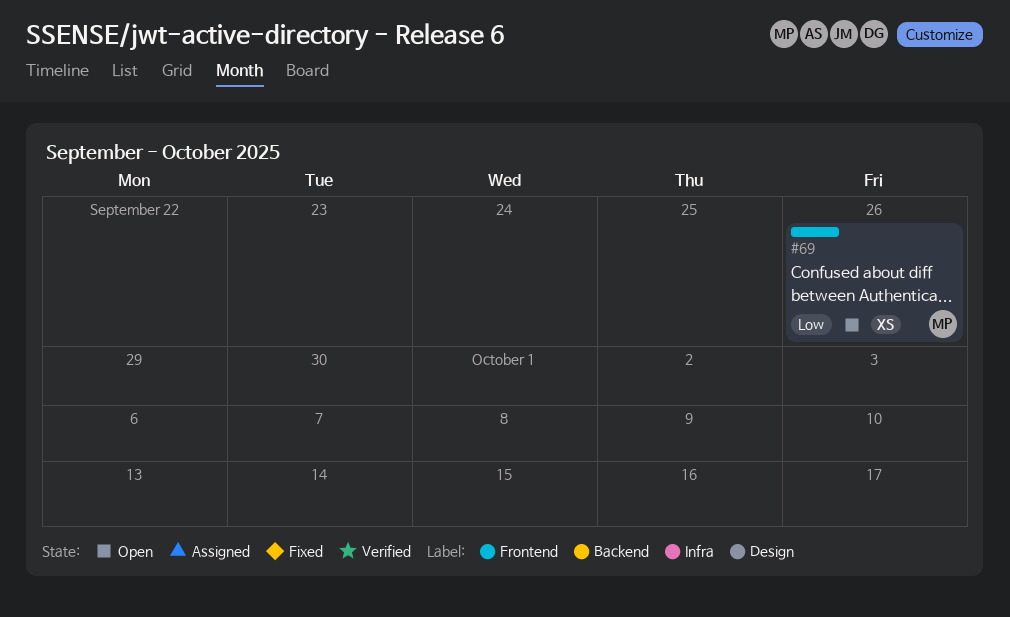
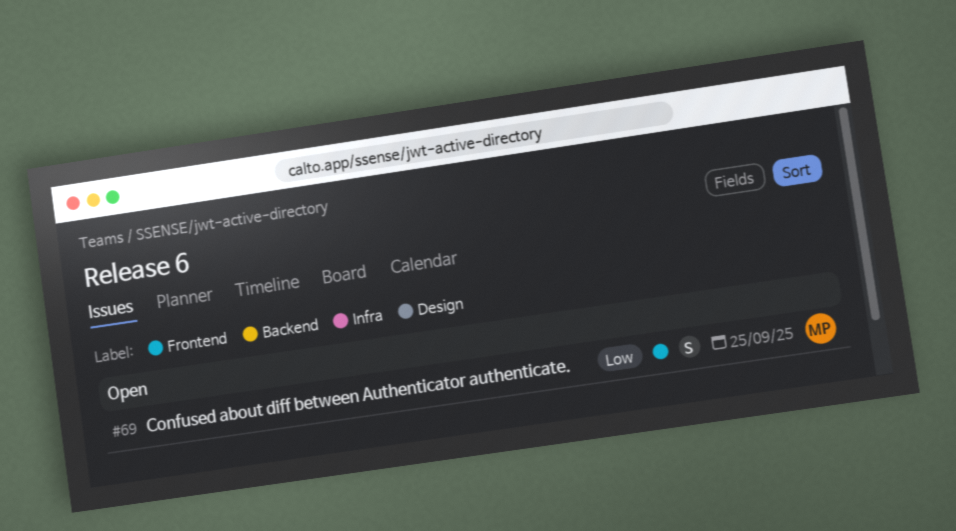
#69, estimate: XS -> S
#69, due: Sep 26 -> Sep 25

